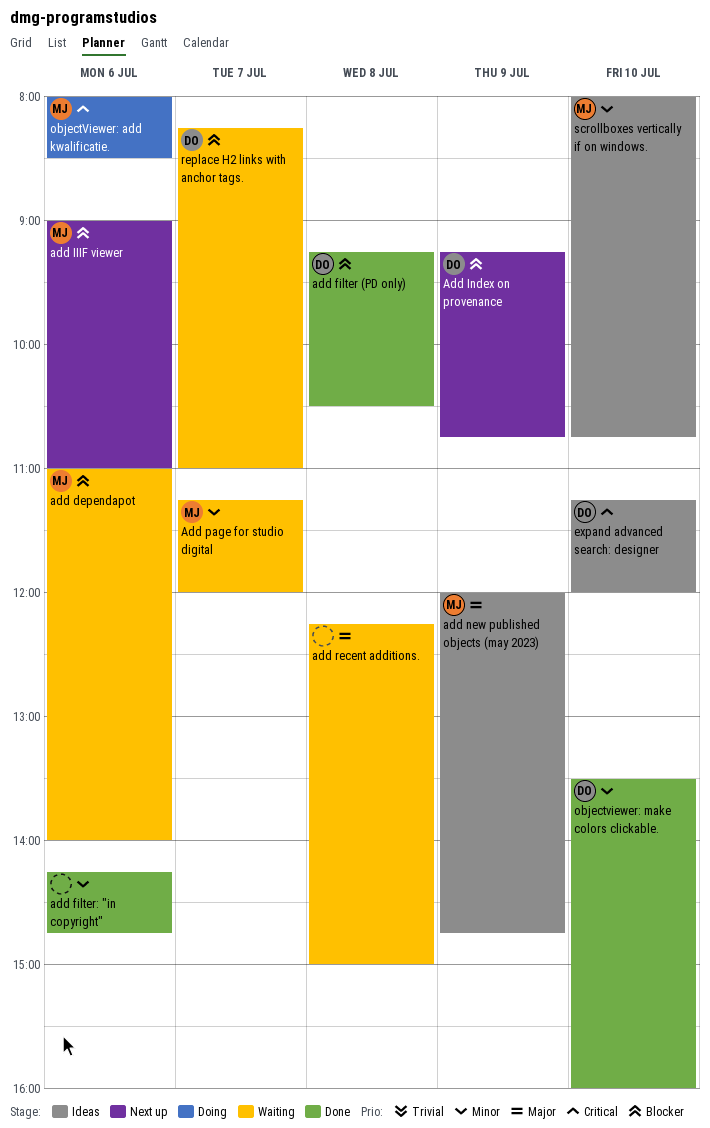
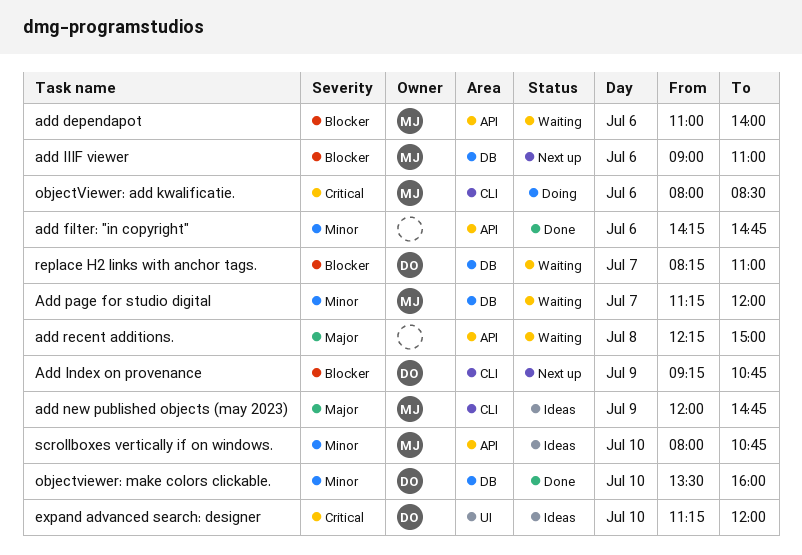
add filter (PD only): present -> none

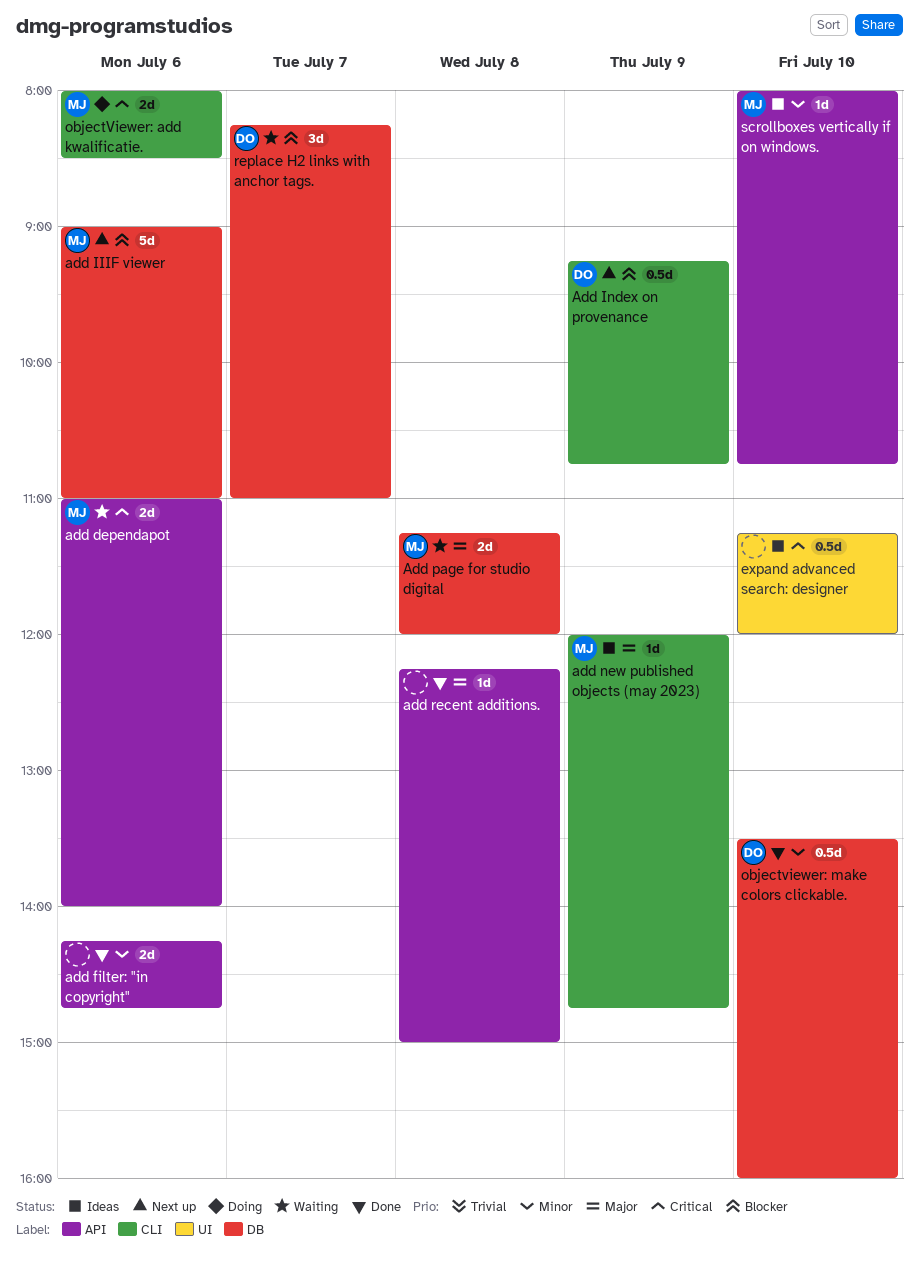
add dependapot, priority: Blocker -> Critical
Add page for studio digital, priority: Minor -> Major
Add page for studio digital, day: Jul 7 -> Jul 8
add recent additions., status: Waiting -> Done
expand advanced search: designer, owner: DO -> none

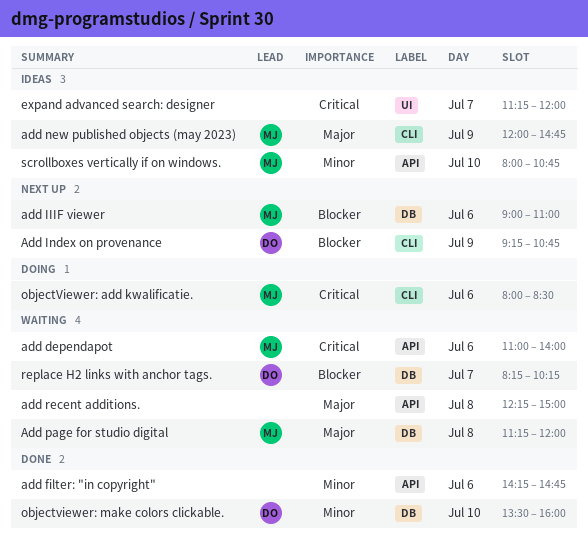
add recent additions., status: Done -> Waiting
expand advanced search: designer, day: Jul 10 -> Jul 7
replace H2 links with anchor tags., ends: 11:00 -> 10:15

